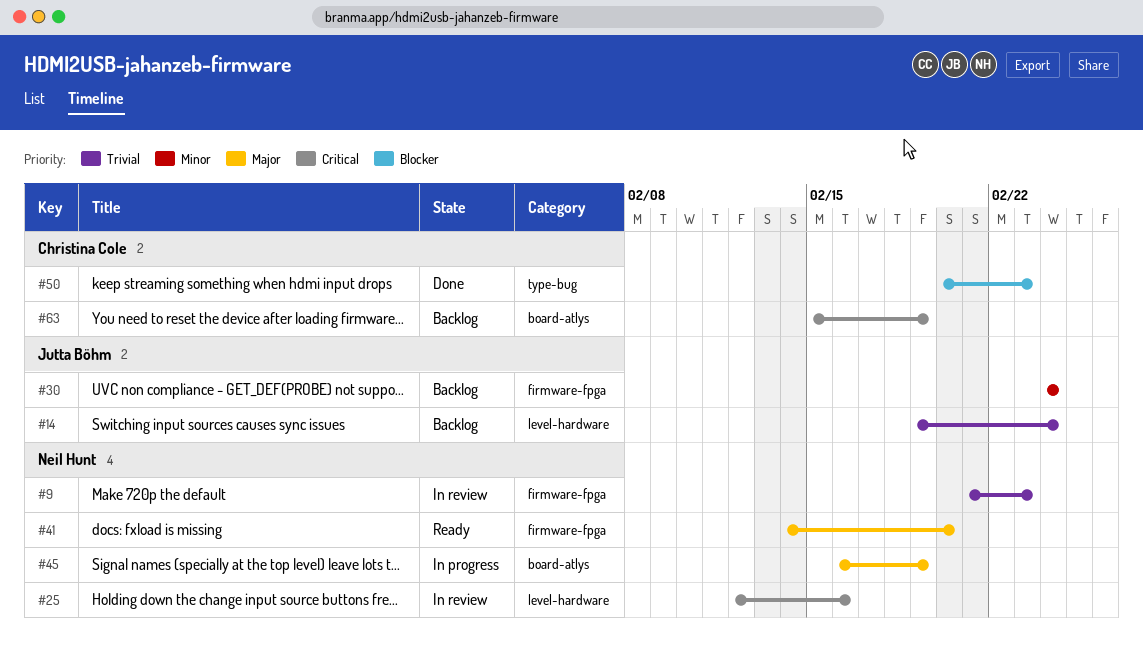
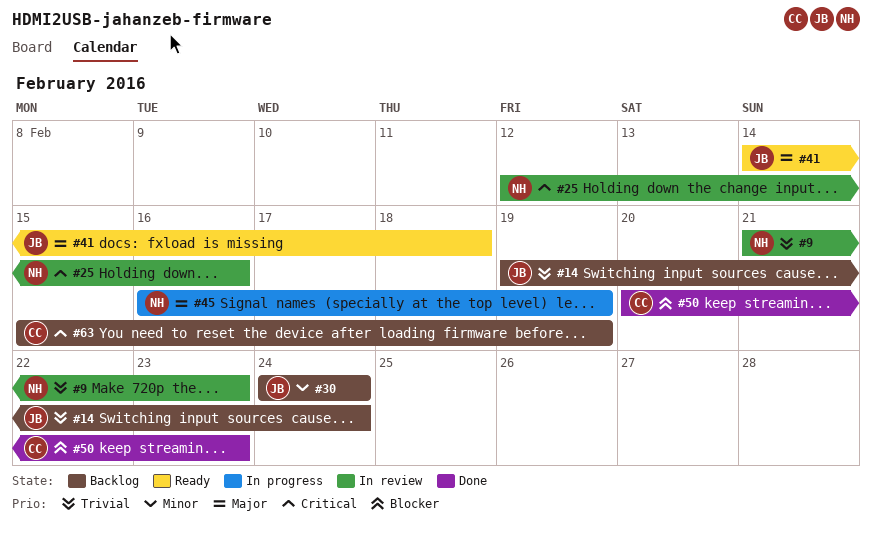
#41, owner: Neil Hunt -> Jutta Böhm
#41, due: Feb 20 -> Feb 18

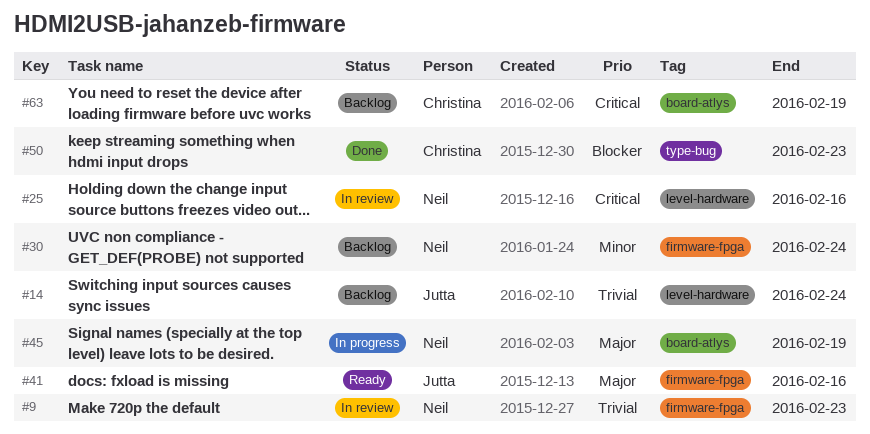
#30, owner: Jutta -> Neil
#41, due: Feb 18 -> Feb 16

